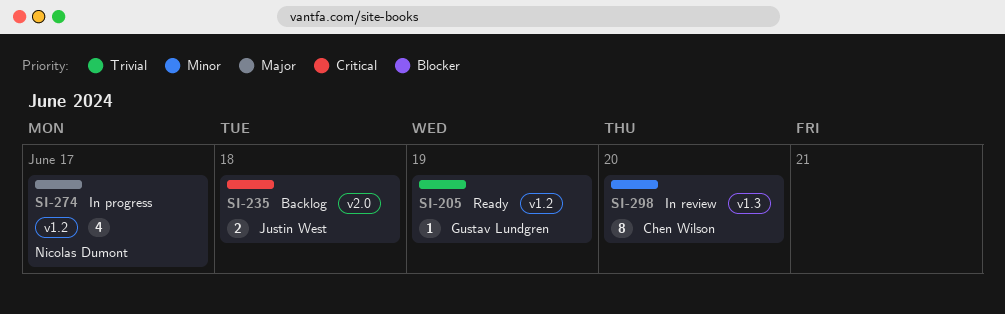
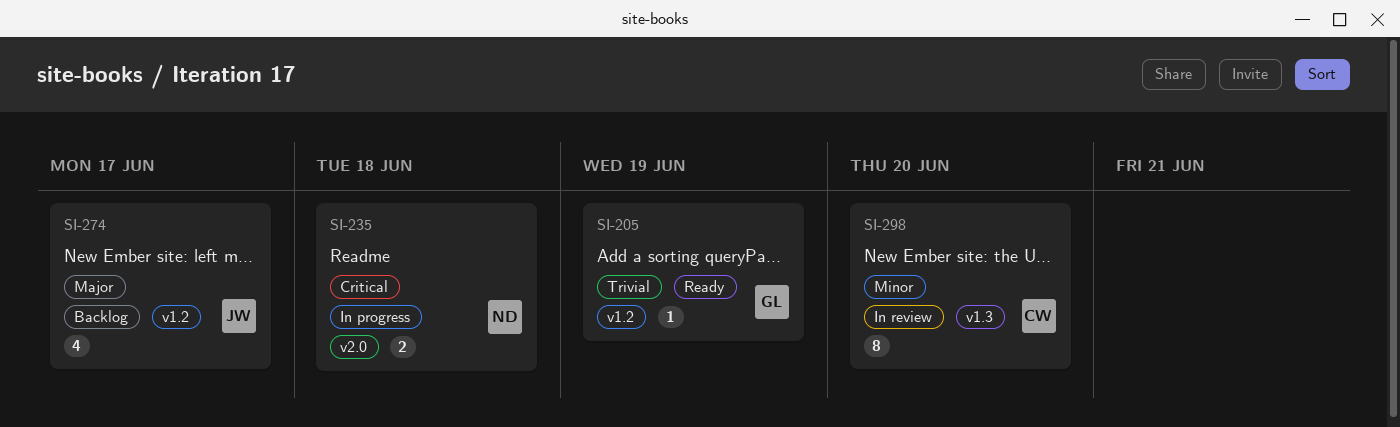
SI-235, status: Backlog -> In progress
SI-235, owner: Justin West -> Nicolas Dumont
SI-274, status: In progress -> Backlog
SI-274, owner: Nicolas Dumont -> Justin West

